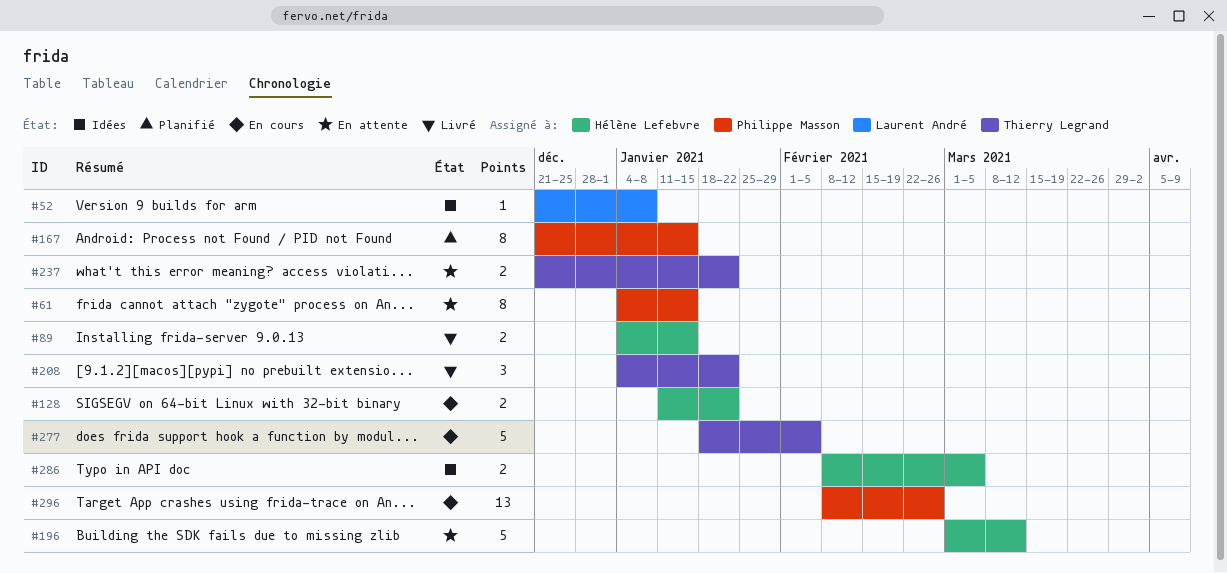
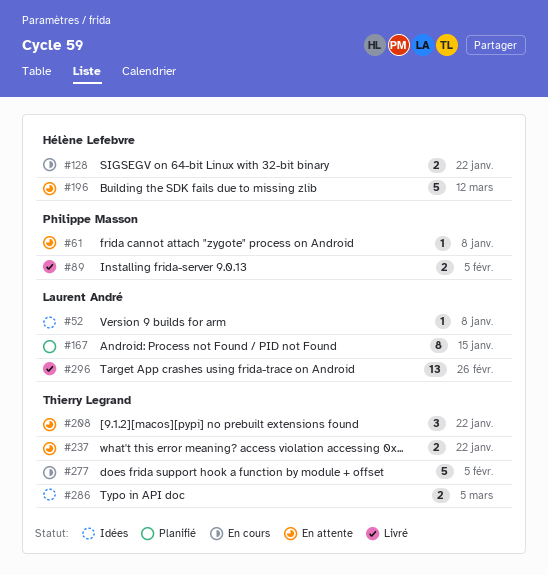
#61, estimate: 8 -> 1
#61, due: Jan 15 -> Jan 8
#89, owner: Hélène Lefebvre -> Philippe Masson
#89, due: Jan 15 -> Feb 5
#167, owner: Philippe Masson -> Laurent André
#208, status: Livré -> En attente
#286, owner: Hélène Lefebvre -> Thierry Legrand
#296, status: En cours -> Livré
#296, owner: Philippe Masson -> Laurent André

